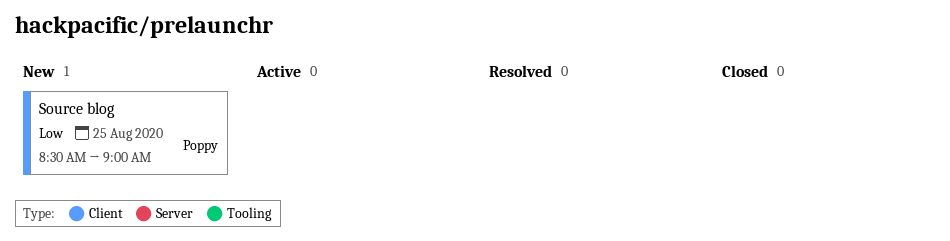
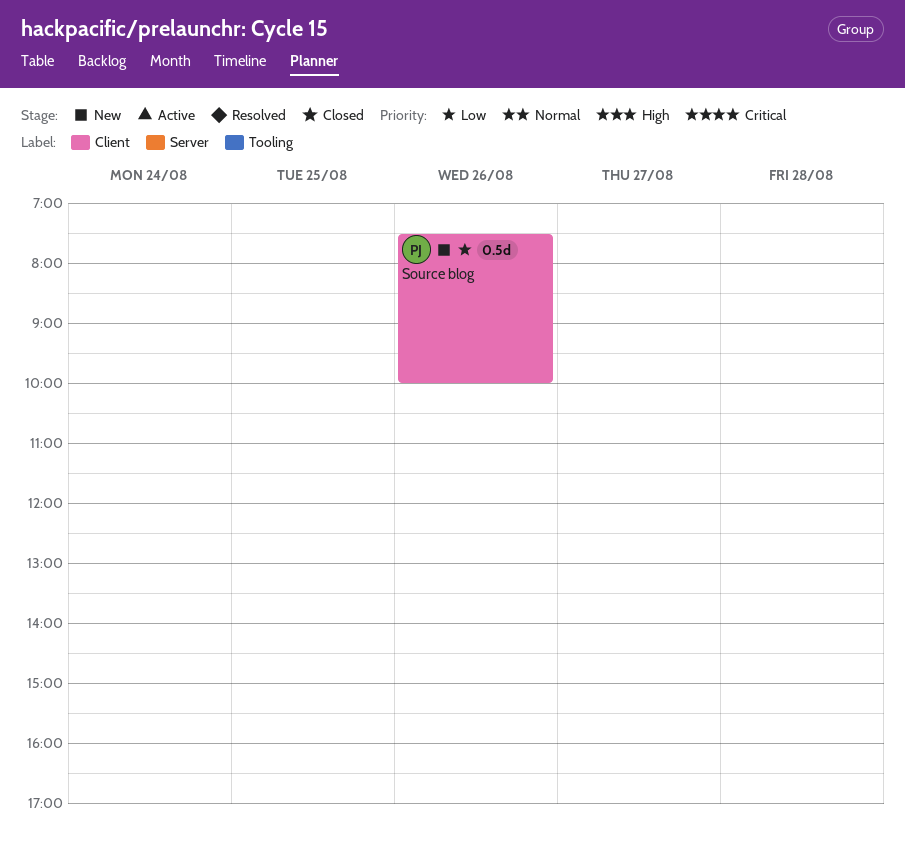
Source blog, day: Aug 25 -> Aug 26
Source blog, begins: 08:30 -> 07:30
Source blog, ends: 09:00 -> 10:00

